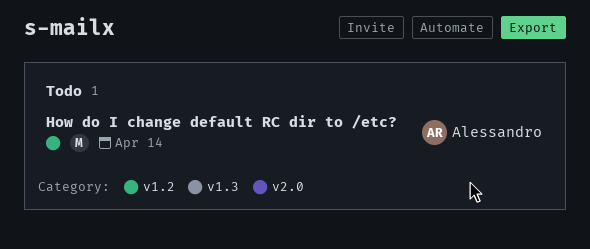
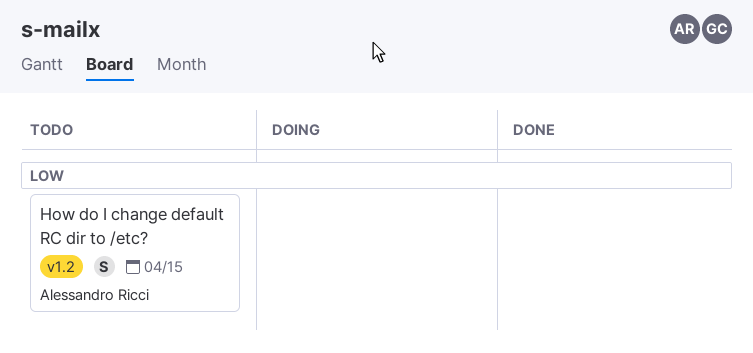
How do I change default RC dir to /etc?, estimate: M -> S
How do I change default RC dir to /etc?, due: Apr 14 -> Apr 15

